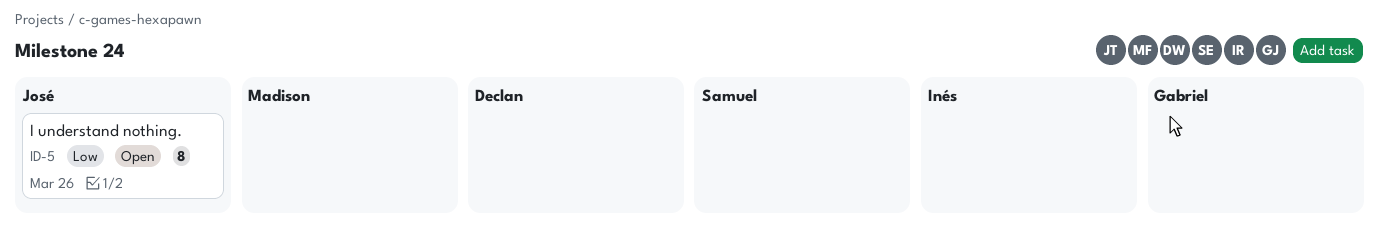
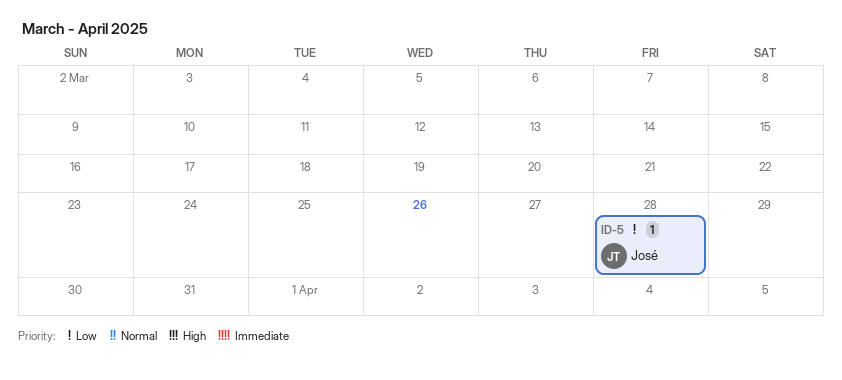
ID-5, estimate: 8 -> 1
ID-5, due: Mar 26 -> Mar 28

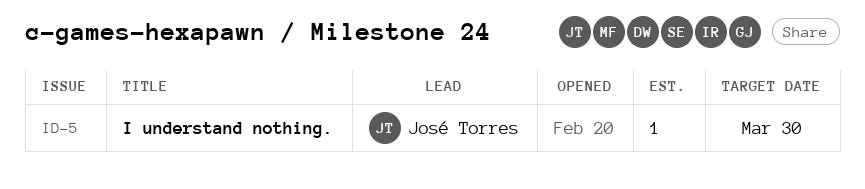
ID-5, due: Mar 28 -> Mar 30

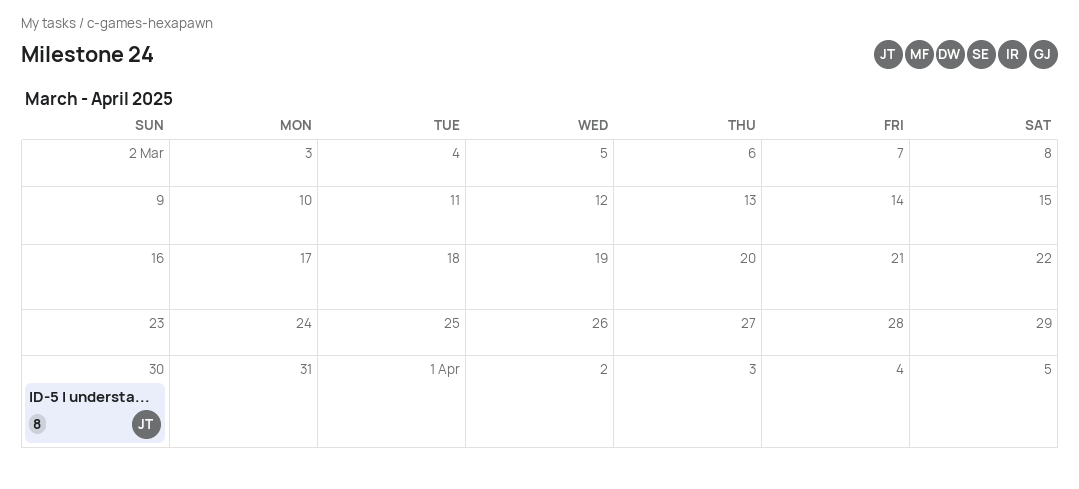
ID-5, estimate: 1 -> 8

